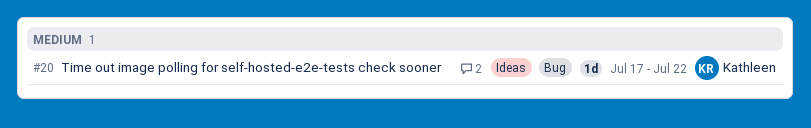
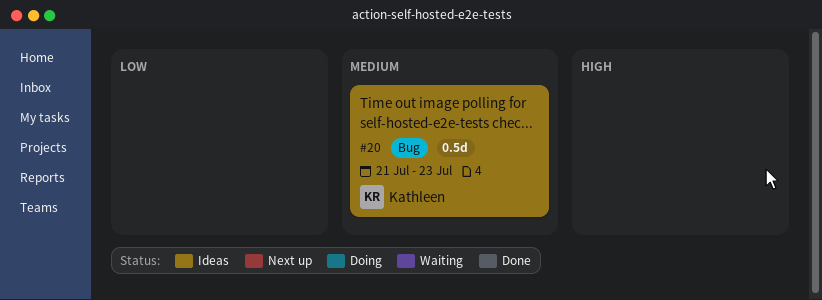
#20, estimate: 1d -> 0.5d
#20, start: Jul 17 -> Jul 21
#20, due: Jul 22 -> Jul 23

